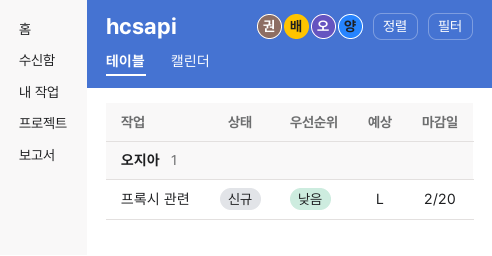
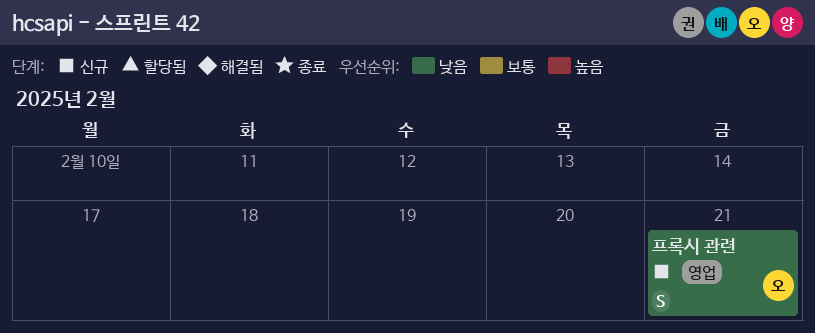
프록시 관련, estimate: L -> S
프록시 관련, due: Feb 20 -> Feb 21

